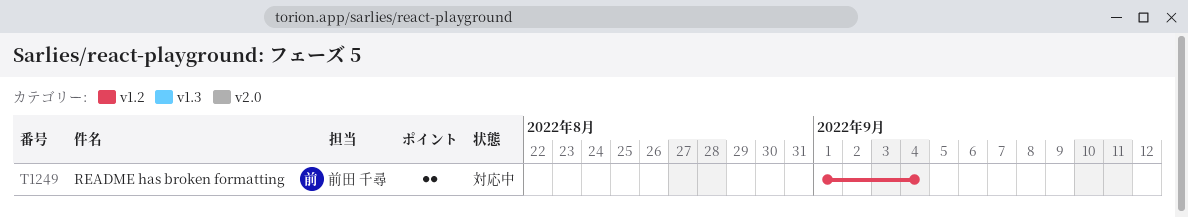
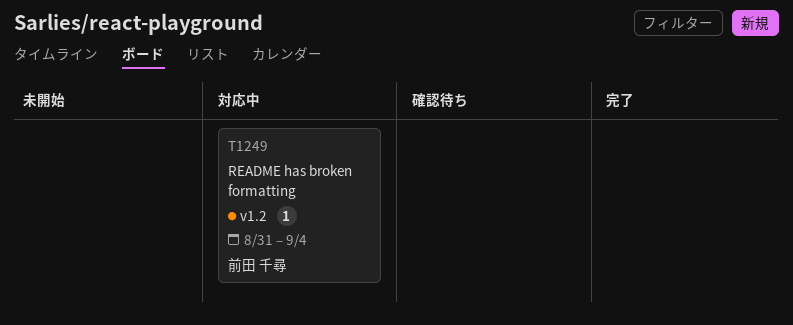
T1249, estimate: 2 -> 1
T1249, start: Sep 1 -> Aug 31

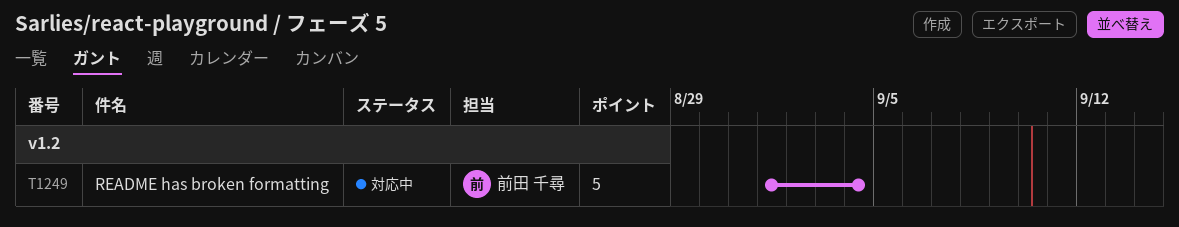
T1249, estimate: 1 -> 5
T1249, start: Aug 31 -> Sep 1

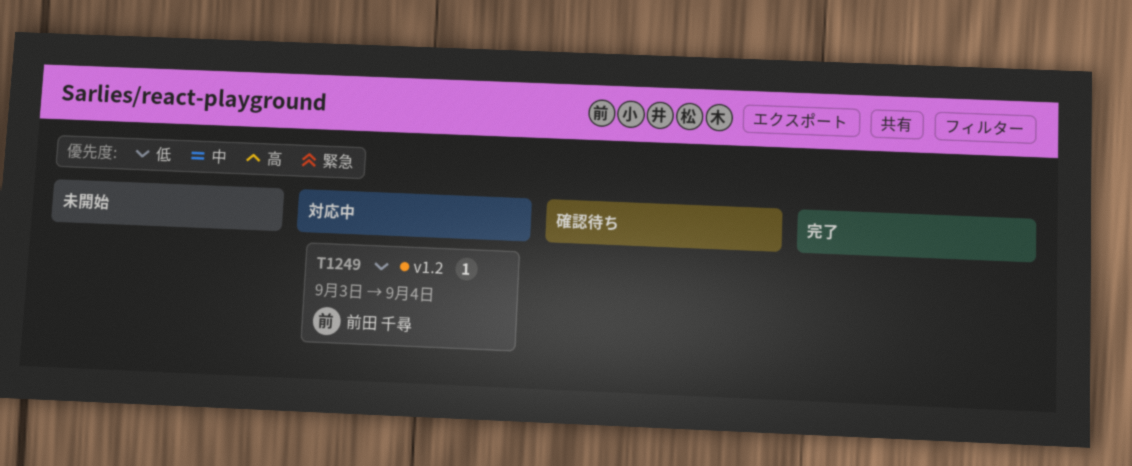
T1249, estimate: 5 -> 1
T1249, start: Sep 1 -> Sep 3

